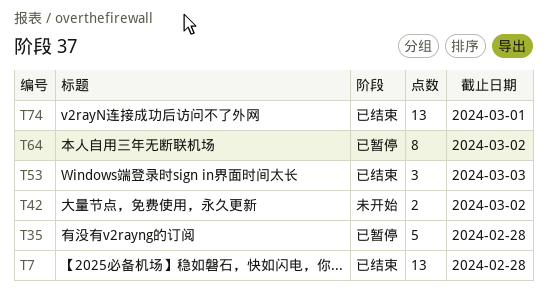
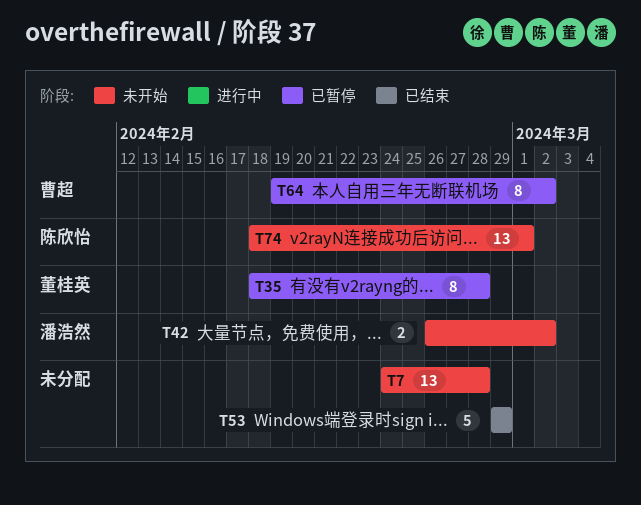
T7, status: 已结束 -> 未开始
T35, estimate: 5 -> 8
T53, estimate: 3 -> 5
T53, due: Mar 3 -> Feb 29
T74, status: 已结束 -> 未开始

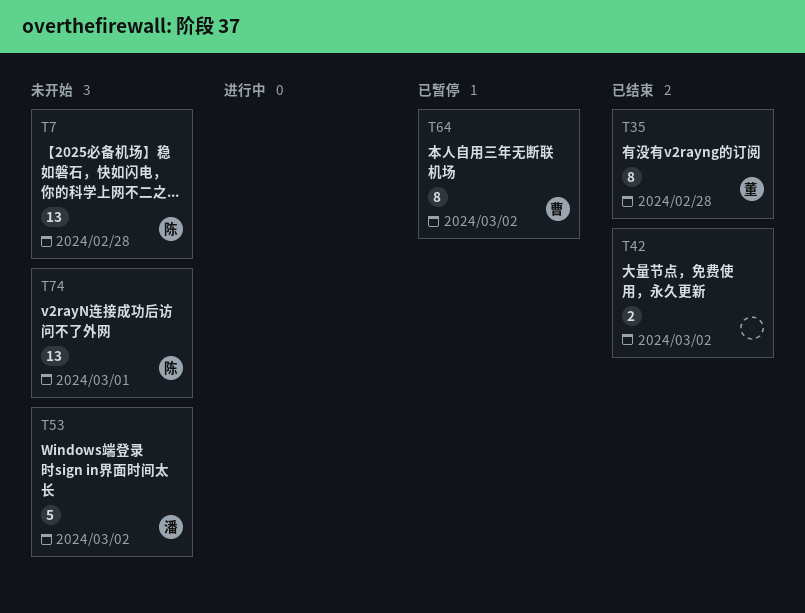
T7, owner: none -> 陈欣怡
T35, status: 已暂停 -> 已结束
T42, status: 未开始 -> 已结束
T42, owner: 潘浩然 -> none
T53, status: 已结束 -> 未开始
T53, owner: none -> 潘浩然
T53, due: Feb 29 -> Mar 2

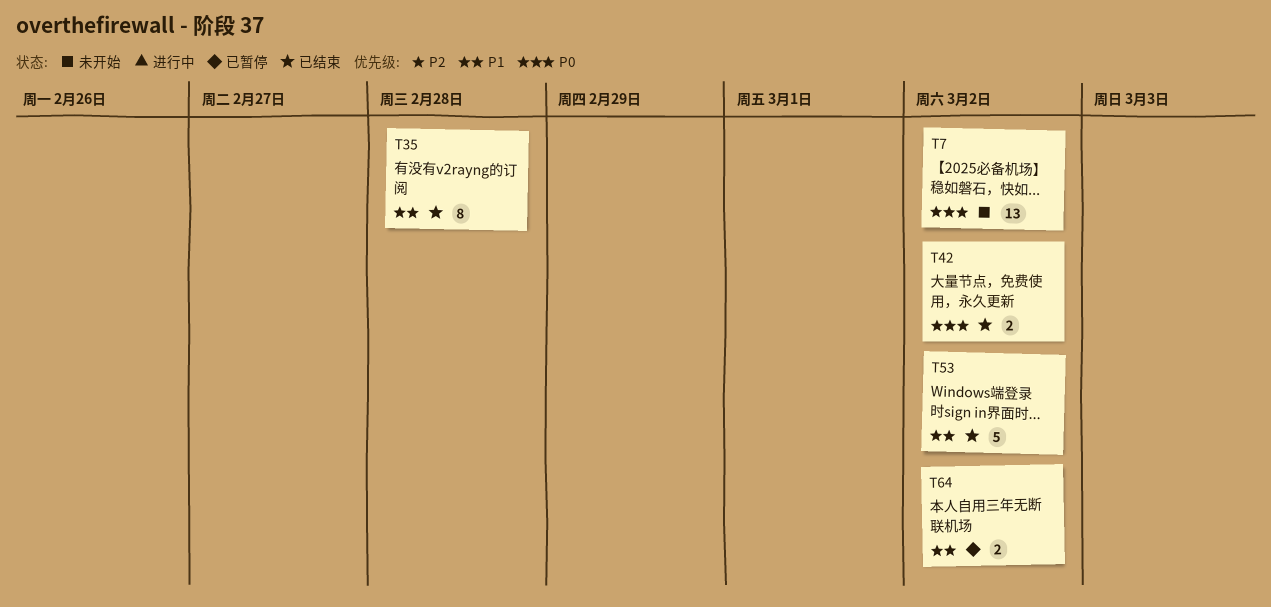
T7, due: Feb 28 -> Mar 2
T53, status: 未开始 -> 已结束
T64, estimate: 8 -> 2
T74: present -> none

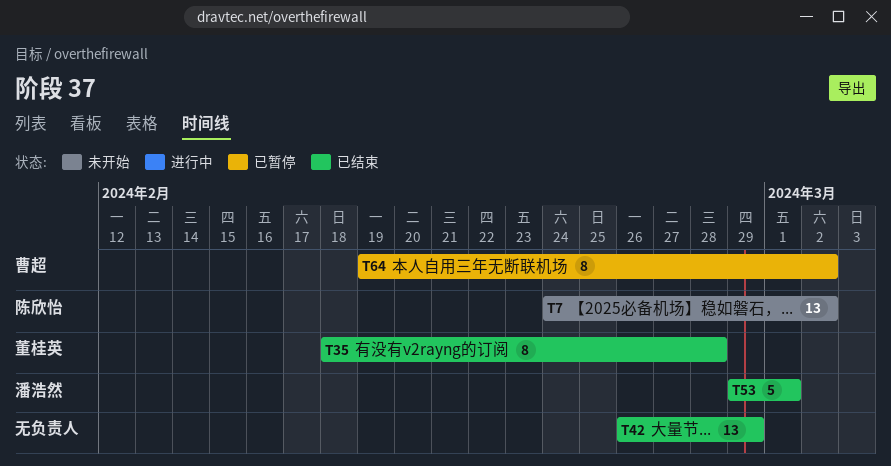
T42, estimate: 2 -> 13
T42, due: Mar 2 -> Feb 29
T53, due: Mar 2 -> Mar 1
T64, estimate: 2 -> 8

